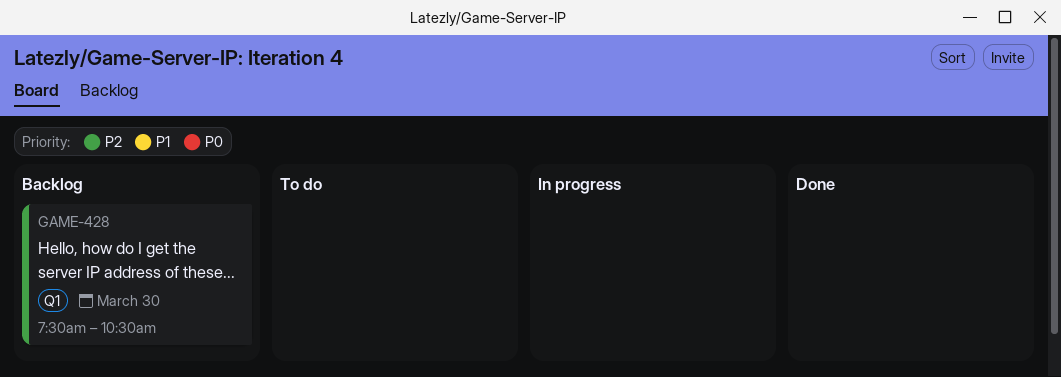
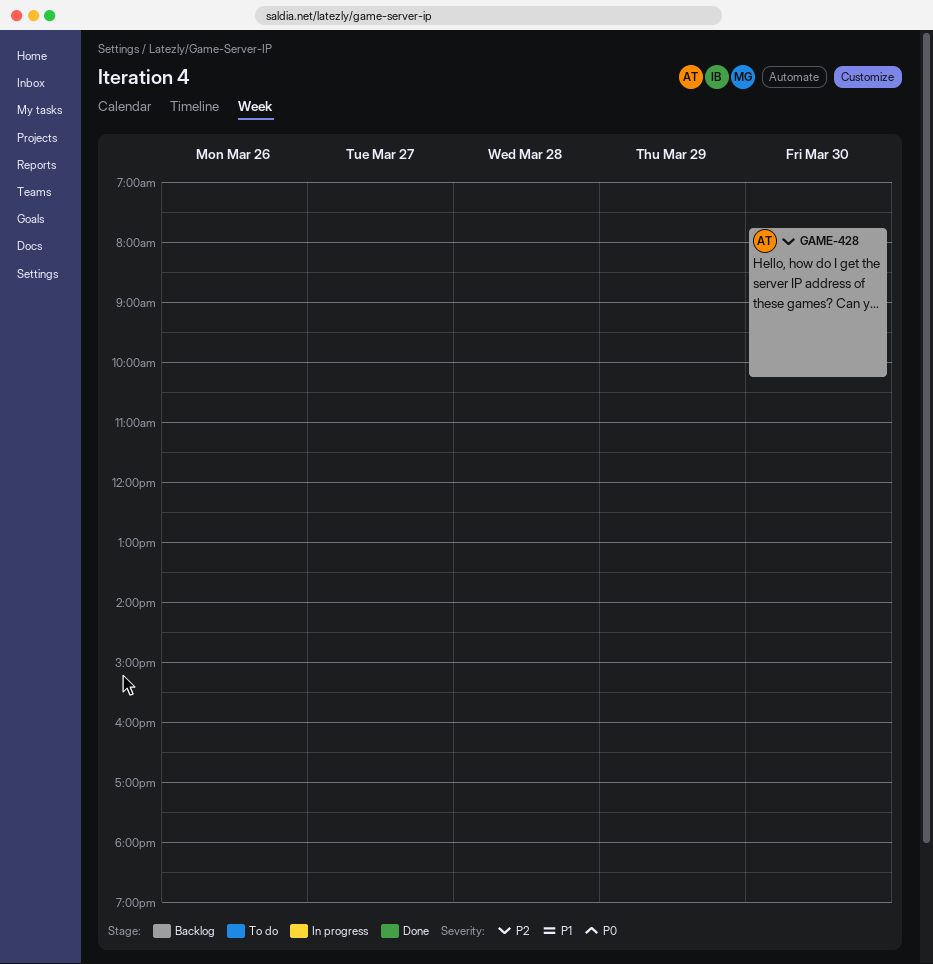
GAME-428, begins: 07:30 -> 07:45
GAME-428, ends: 10:30 -> 10:15

